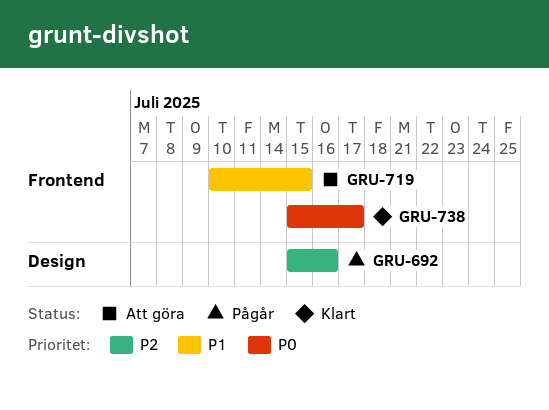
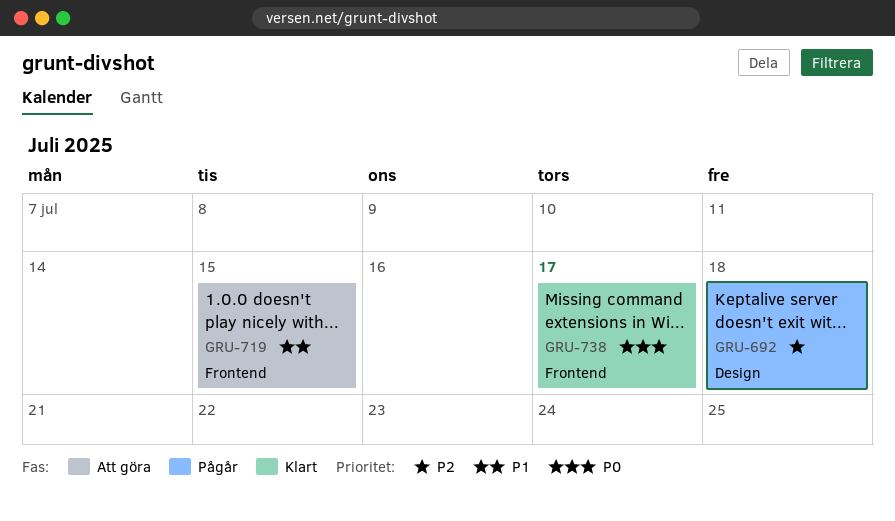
GRU-692, due: Jul 16 -> Jul 18

